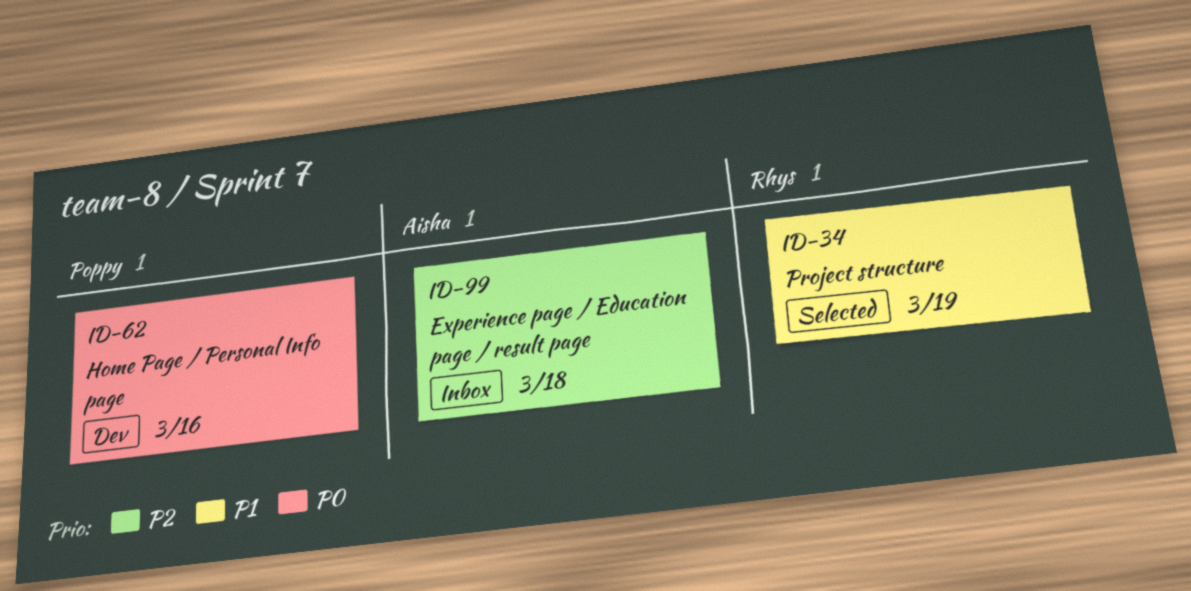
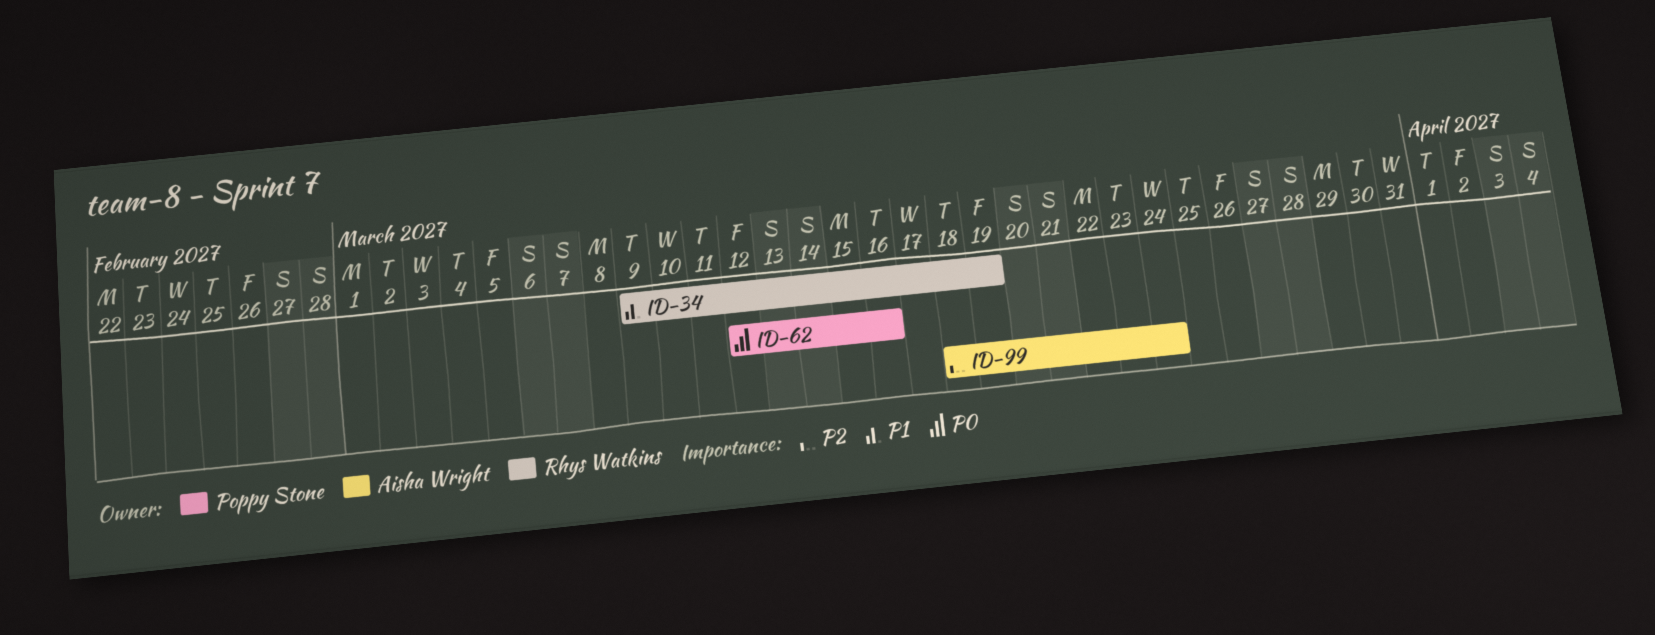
ID-99, due: Mar 18 -> Mar 24

